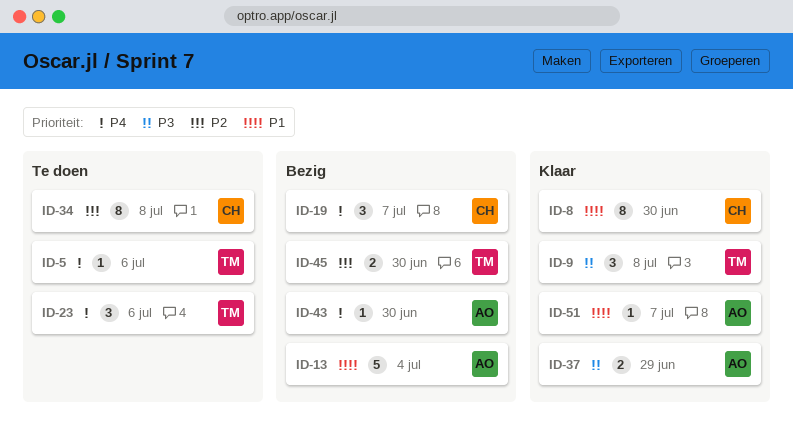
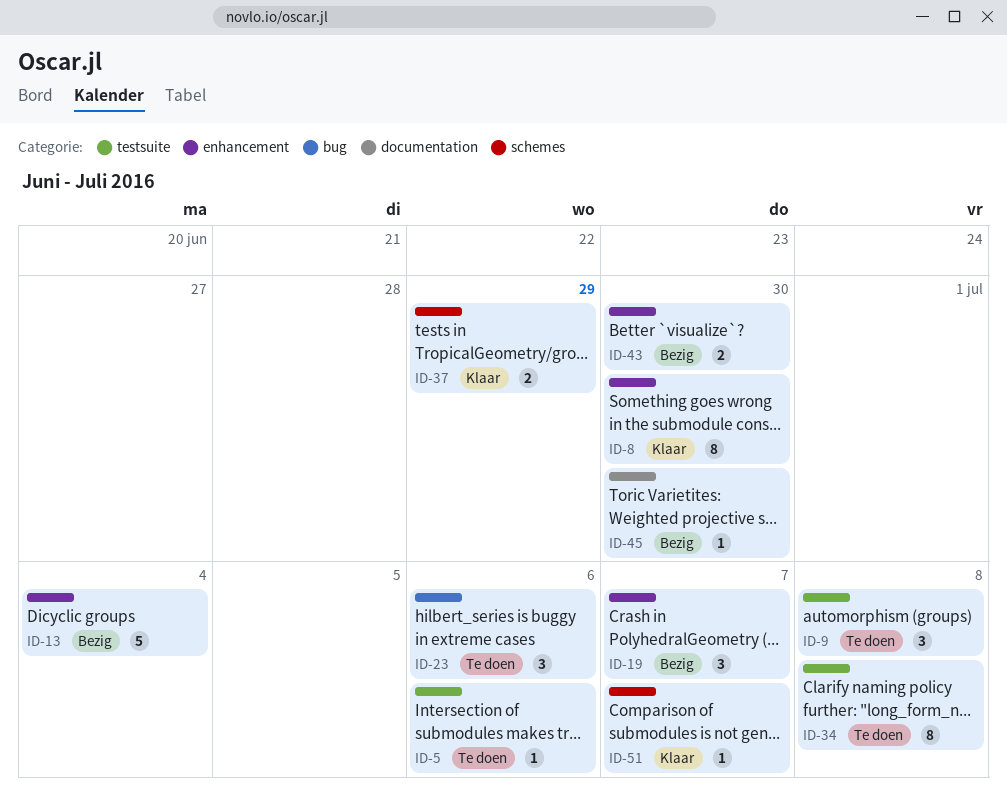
ID-9, status: Klaar -> Te doen
ID-43, estimate: 1 -> 2
ID-45, estimate: 2 -> 1

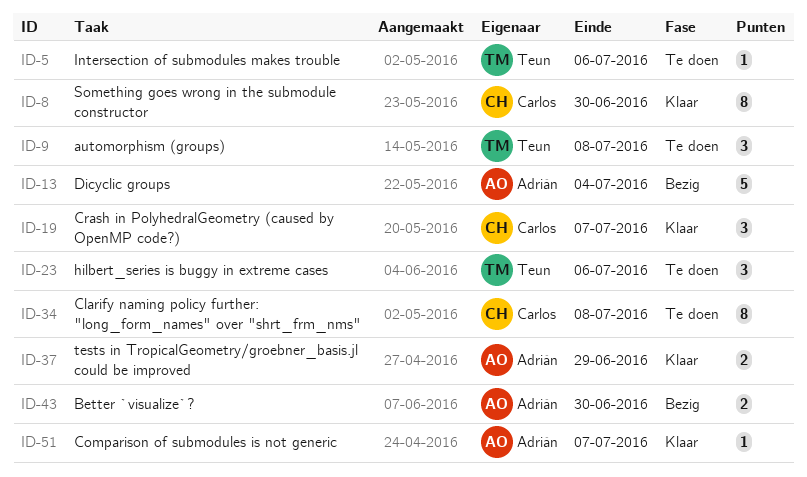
ID-19, status: Bezig -> Klaar
ID-45: present -> none

